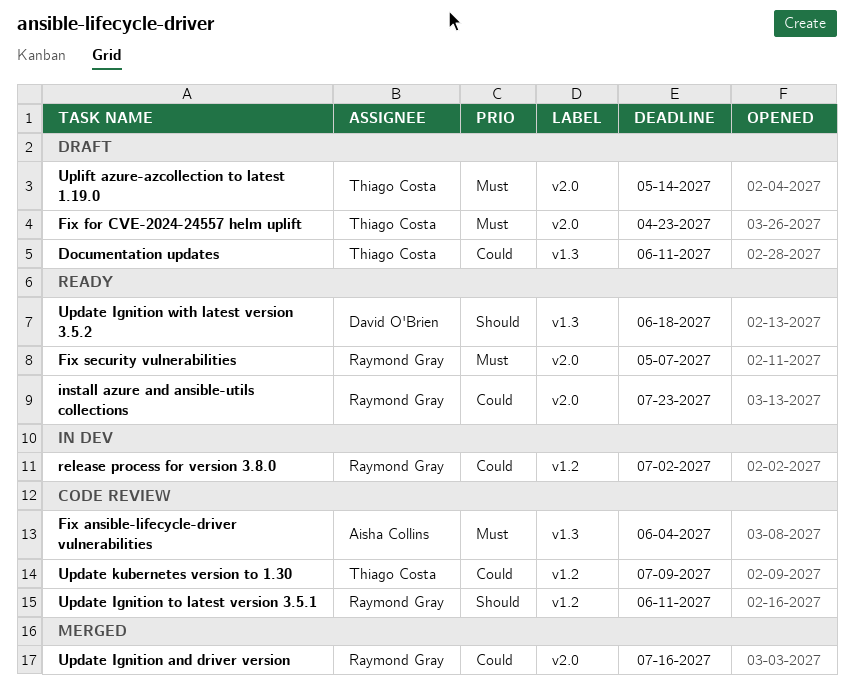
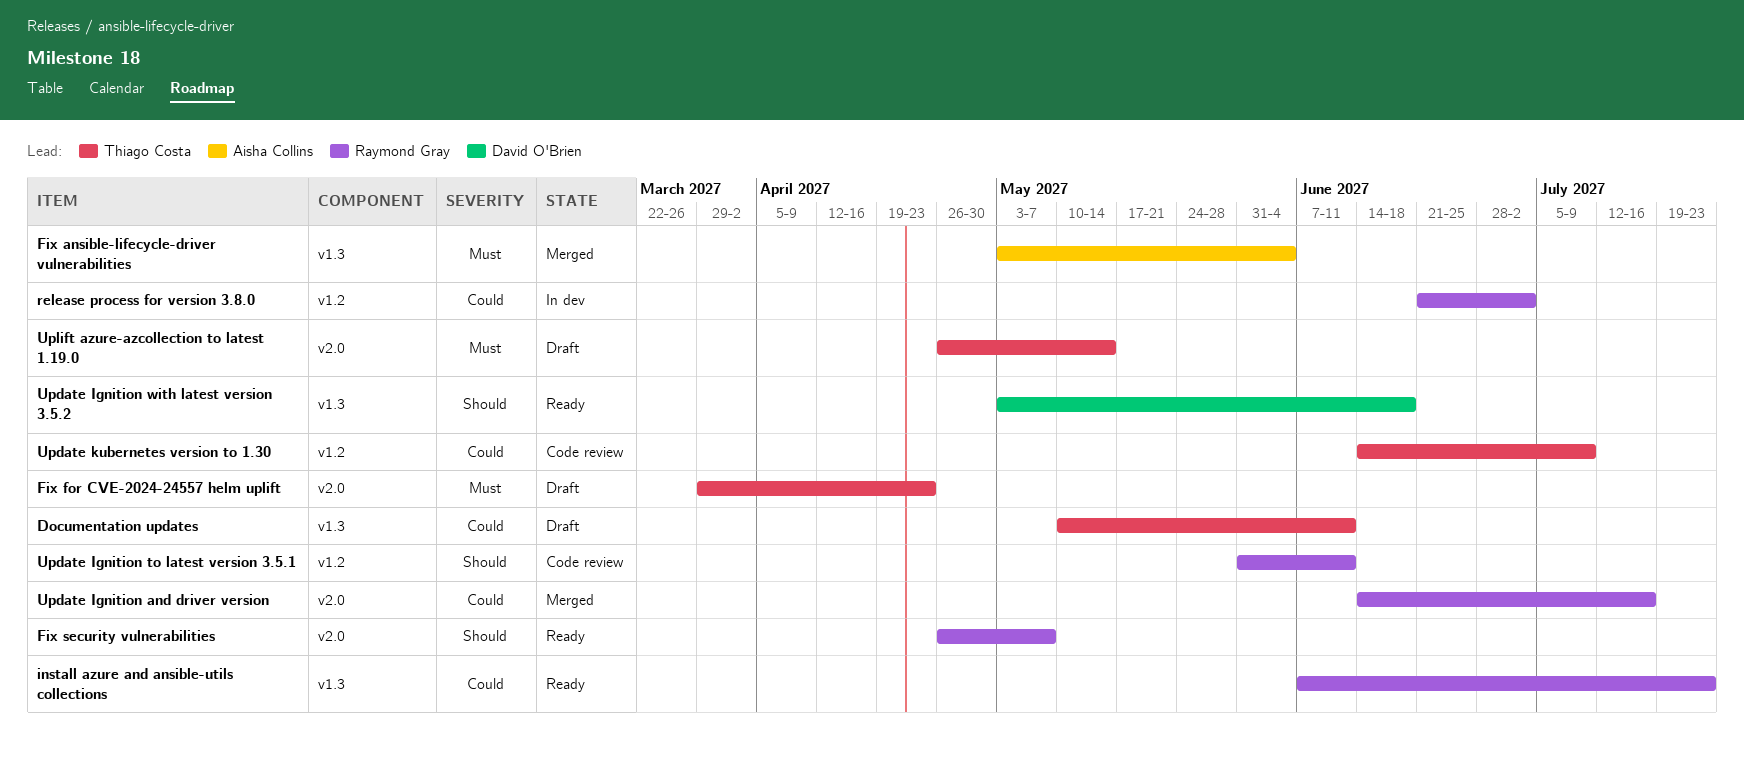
Fix ansible-lifecycle-driver vulnerabilities, status: Code review -> Merged
Fix security vulnerabilities, priority: Must -> Should
install azure and ansible-utils collections, label: v2.0 -> v1.3

